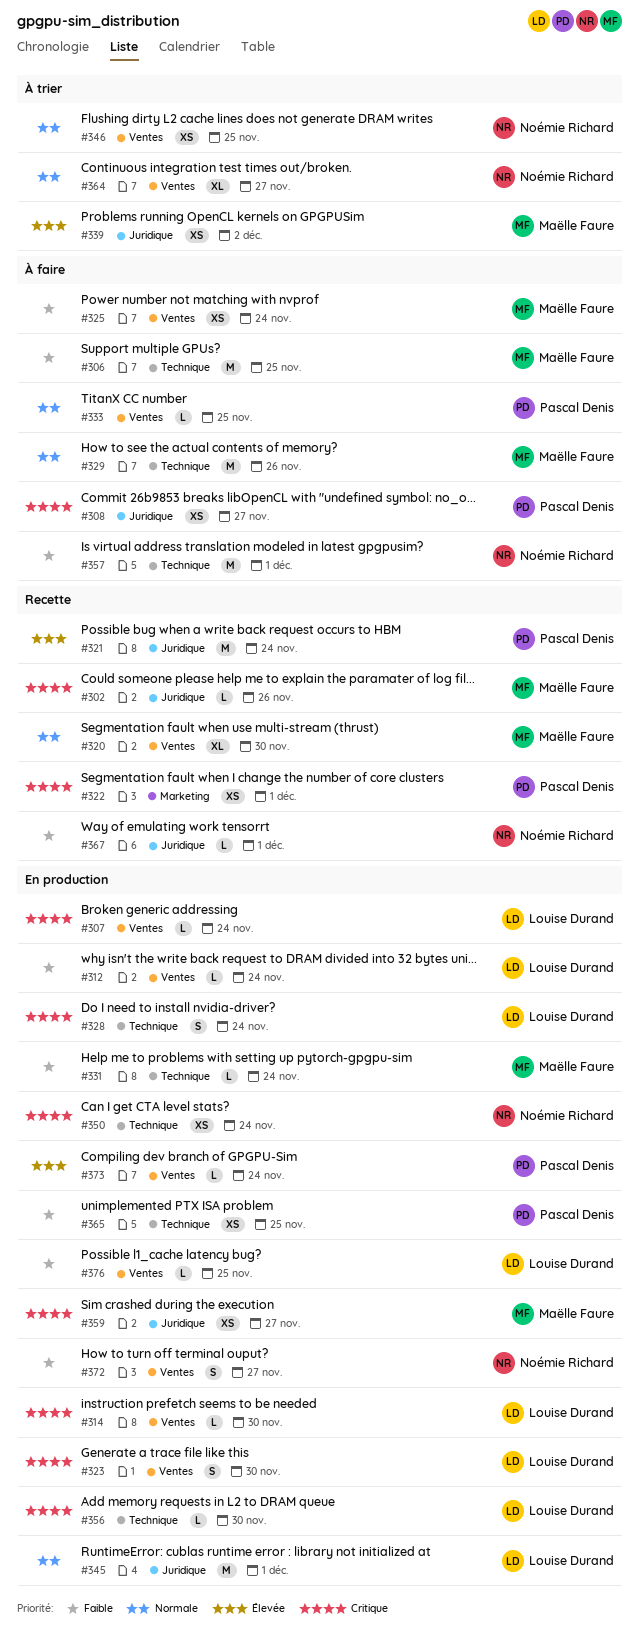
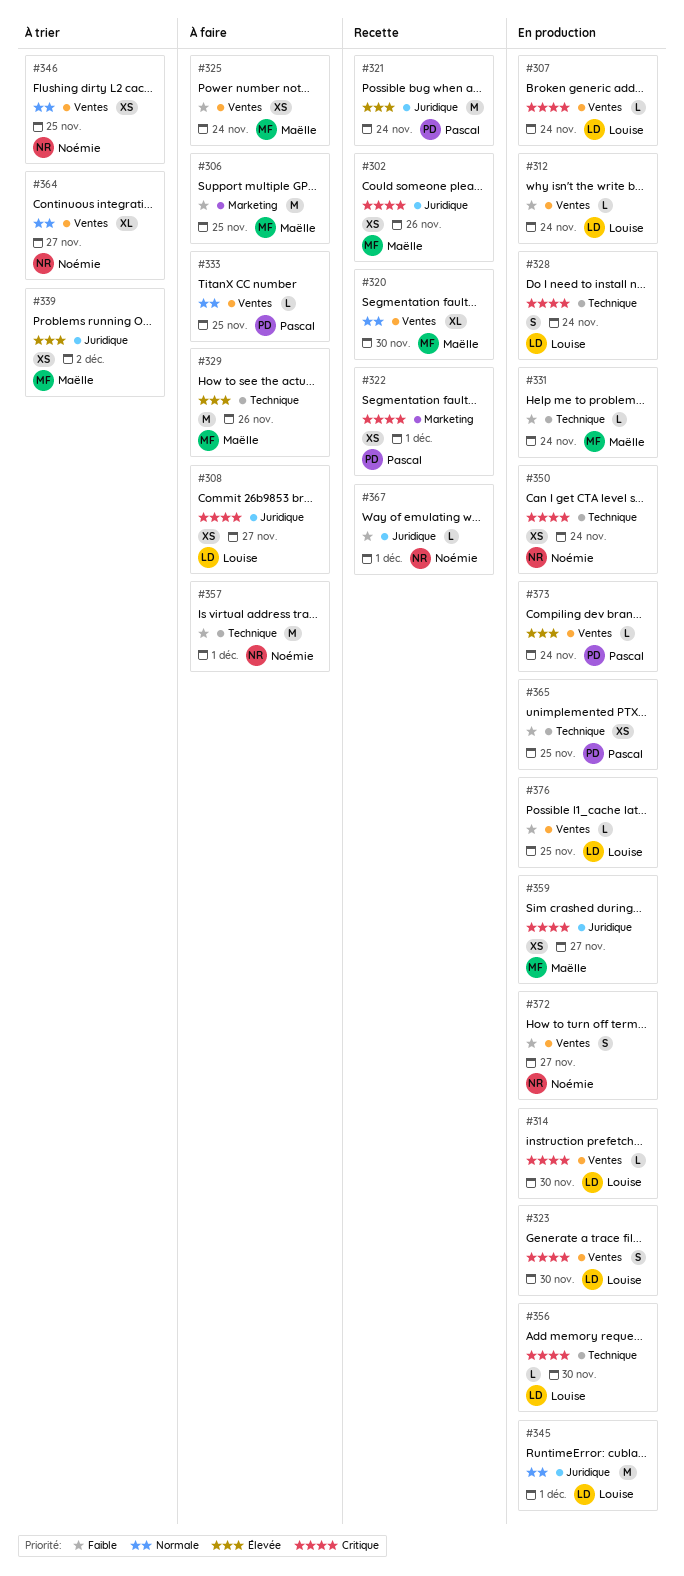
#302, estimate: L -> XS
#306, label: Technique -> Marketing
#308, owner: Pascal Denis -> Louise Durand
#329, priority: Normale -> Élevée

